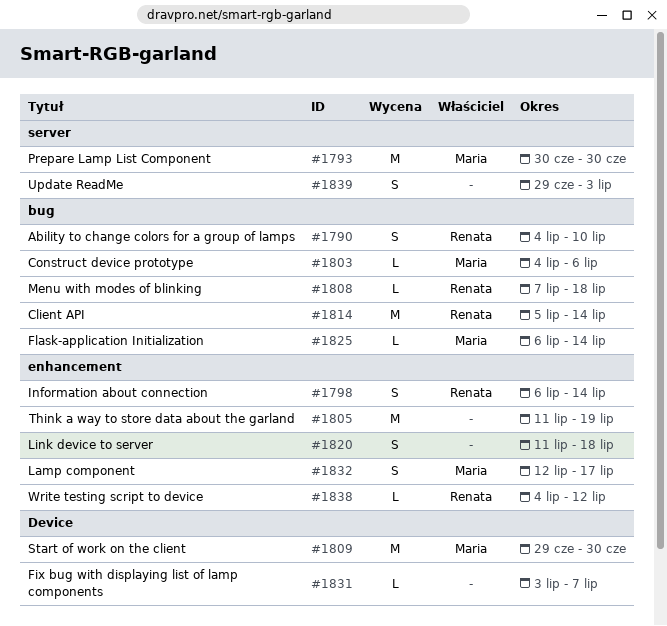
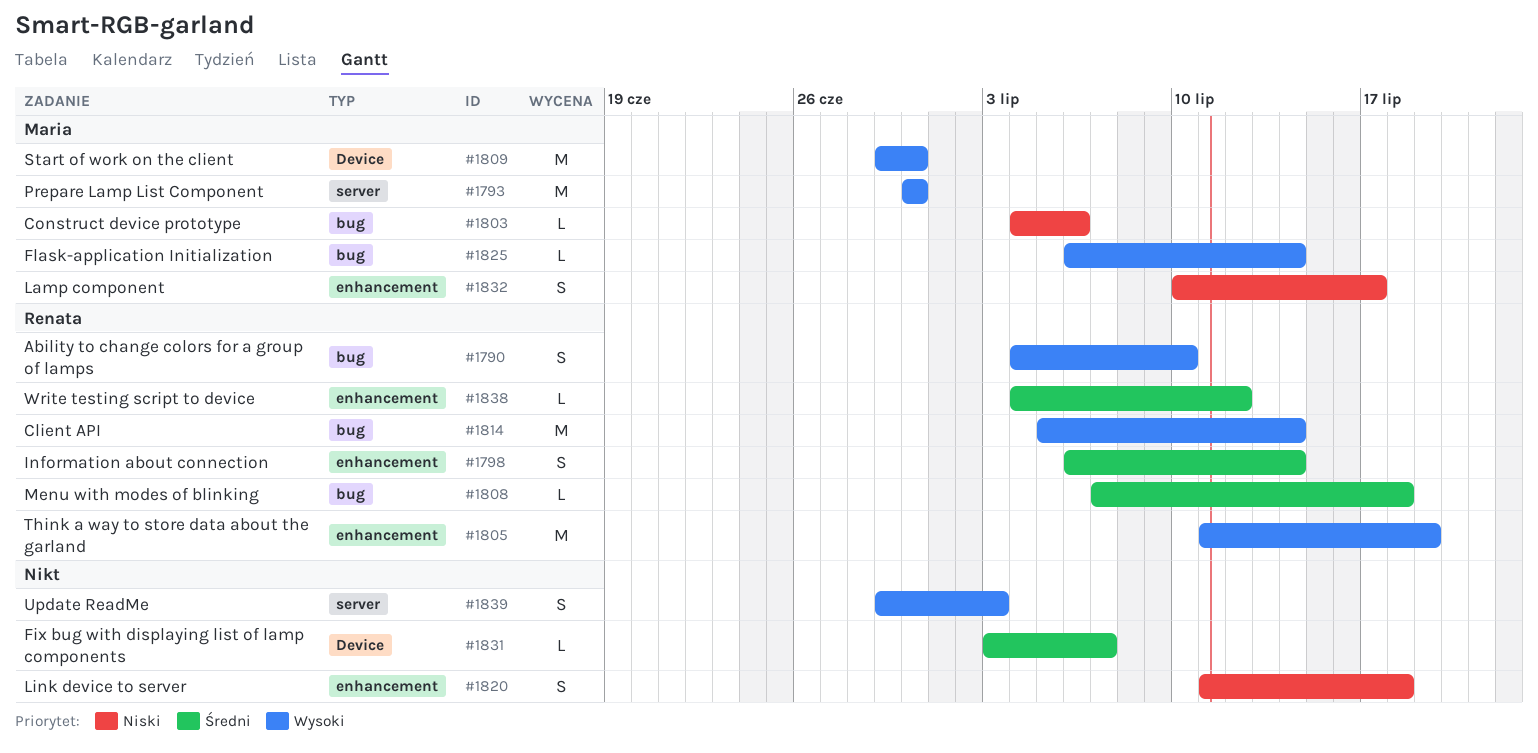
#1805, owner: none -> Renata
#1832, start: Jul 12 -> Jul 10

